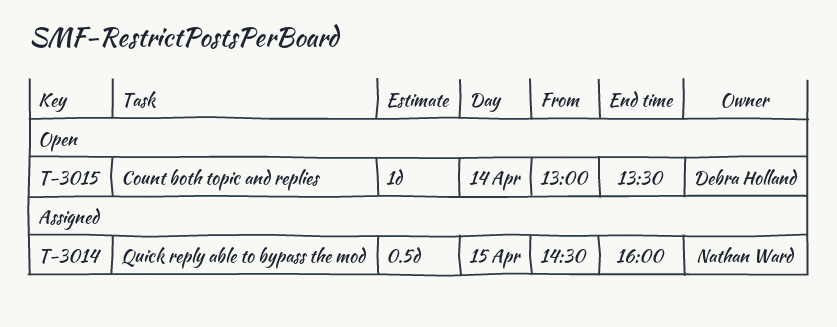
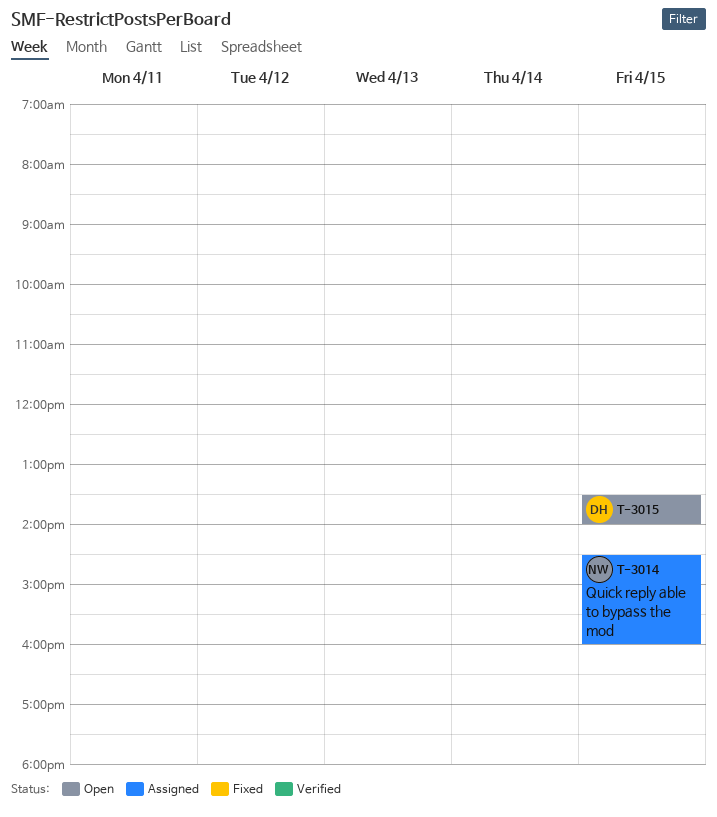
T-3015, day: Apr 14 -> Apr 15
T-3015, begins: 13:00 -> 13:30
T-3015, ends: 13:30 -> 14:00

